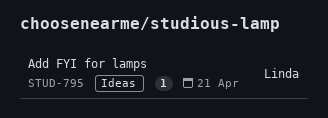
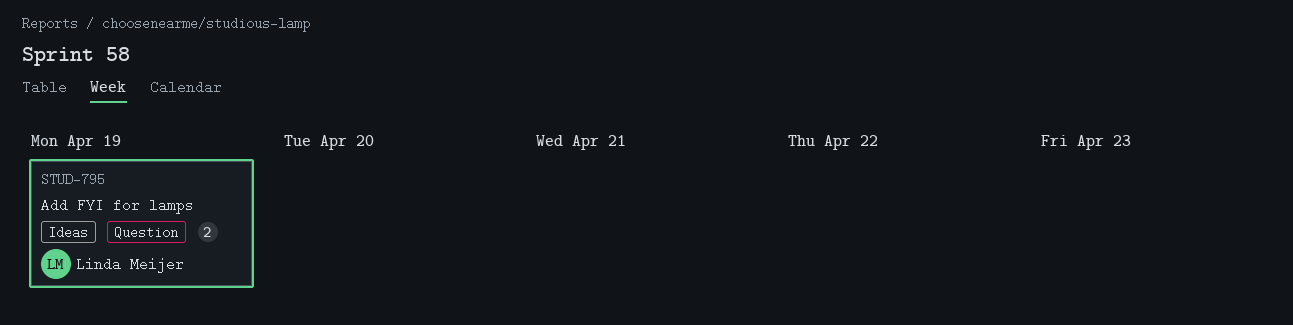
STUD-795, estimate: 1 -> 2
STUD-795, due: Apr 21 -> Apr 19

